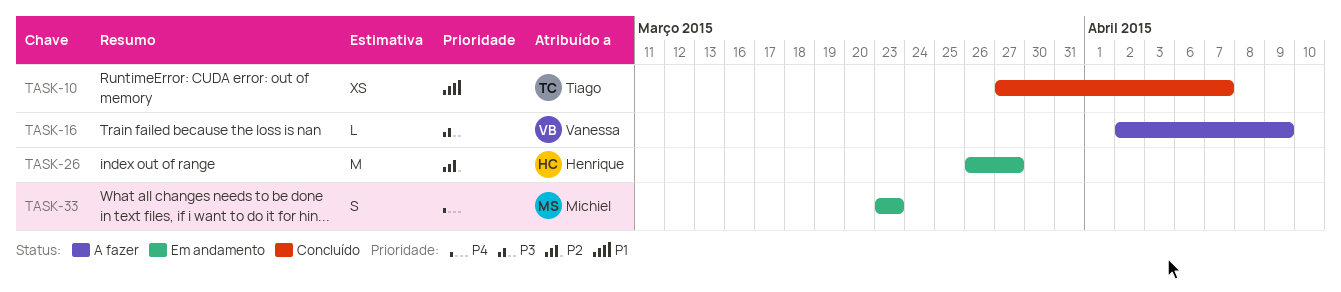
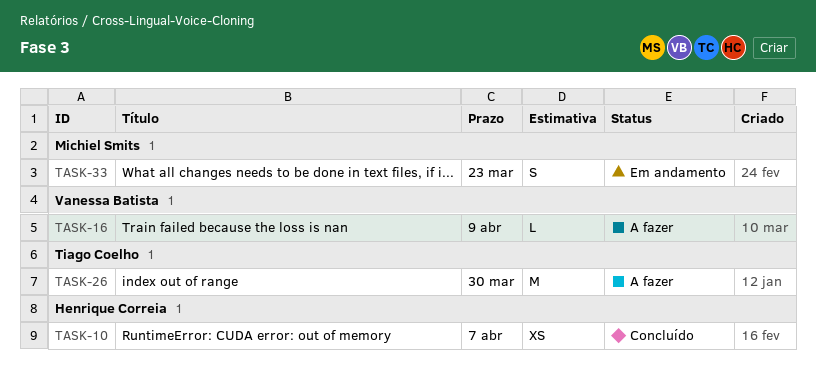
TASK-10, owner: Tiago Coelho -> Henrique Correia
TASK-26, status: Em andamento -> A fazer
TASK-26, owner: Henrique Correia -> Tiago Coelho
TASK-26, due: Mar 27 -> Mar 30

